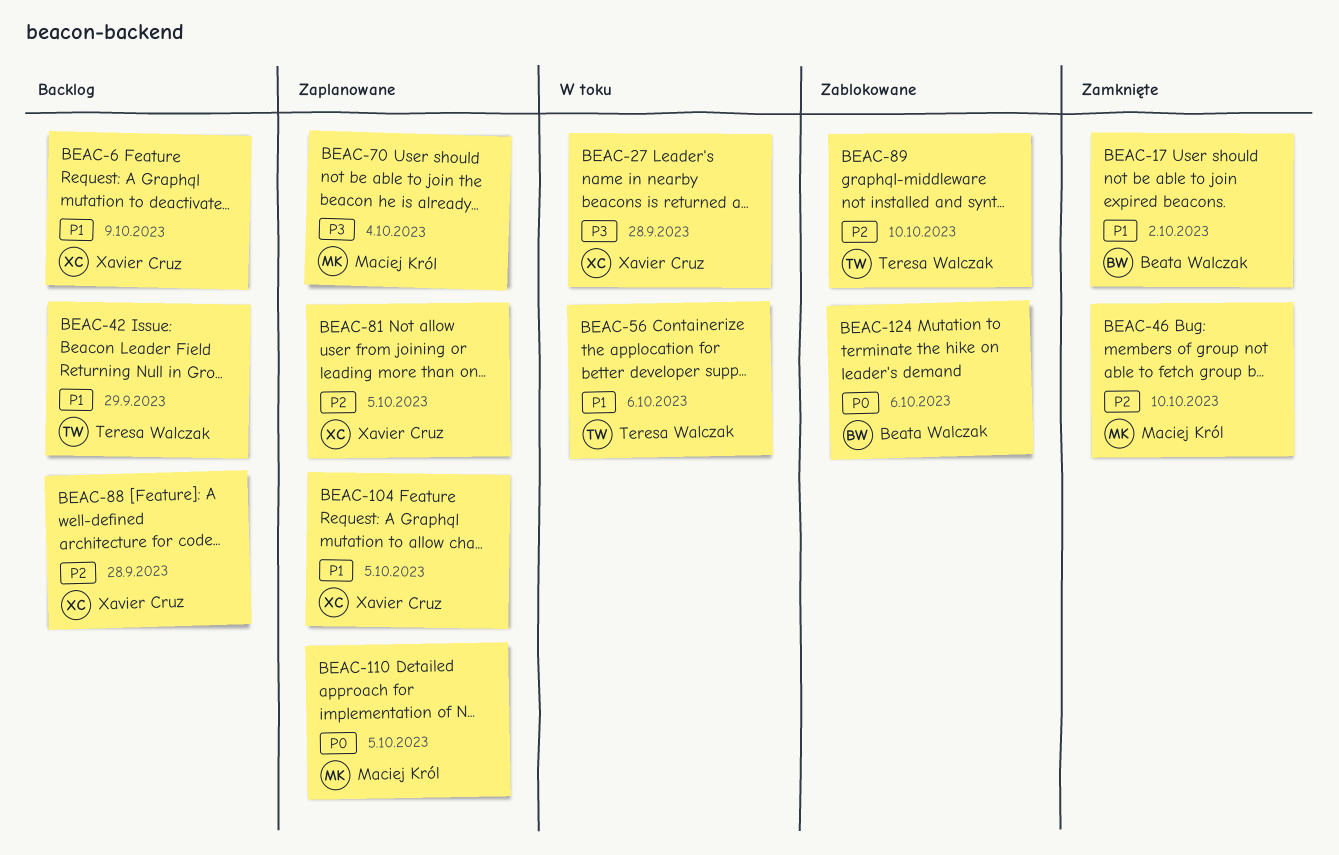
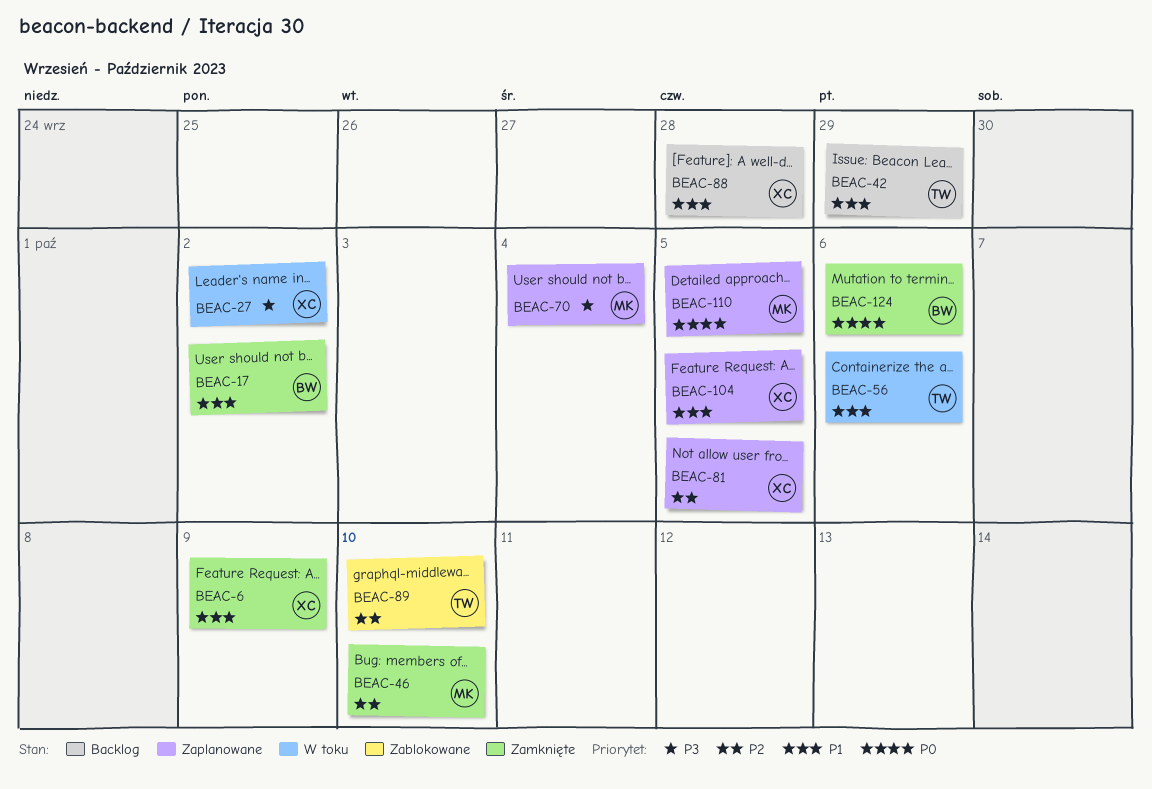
BEAC-6, status: Backlog -> Zamknięte
BEAC-27, due: Sep 28 -> Oct 2
BEAC-88, priority: P2 -> P1
BEAC-124, status: Zablokowane -> Zamknięte

